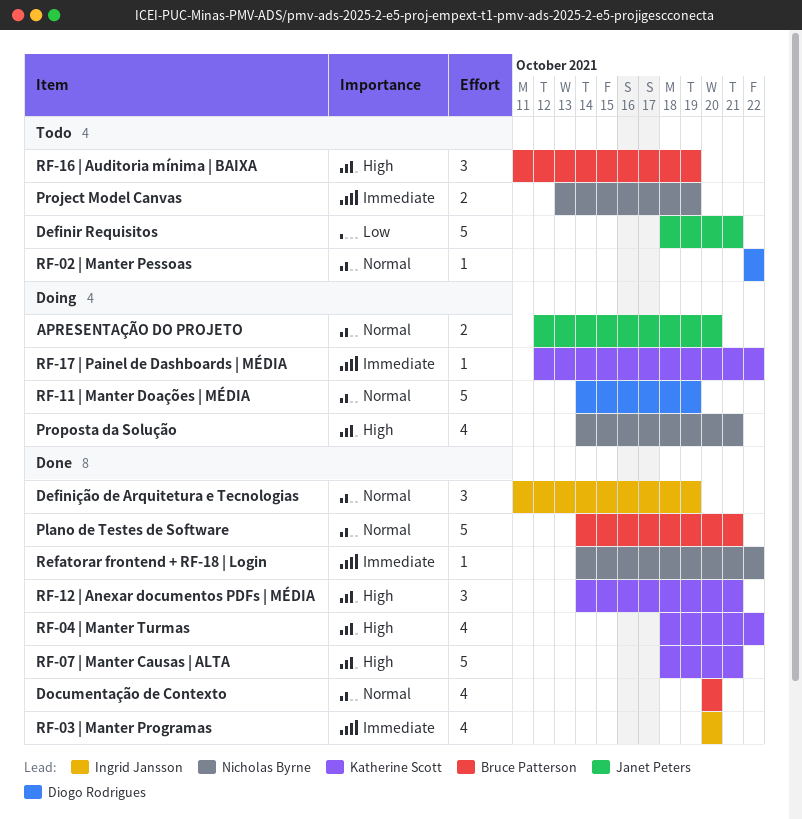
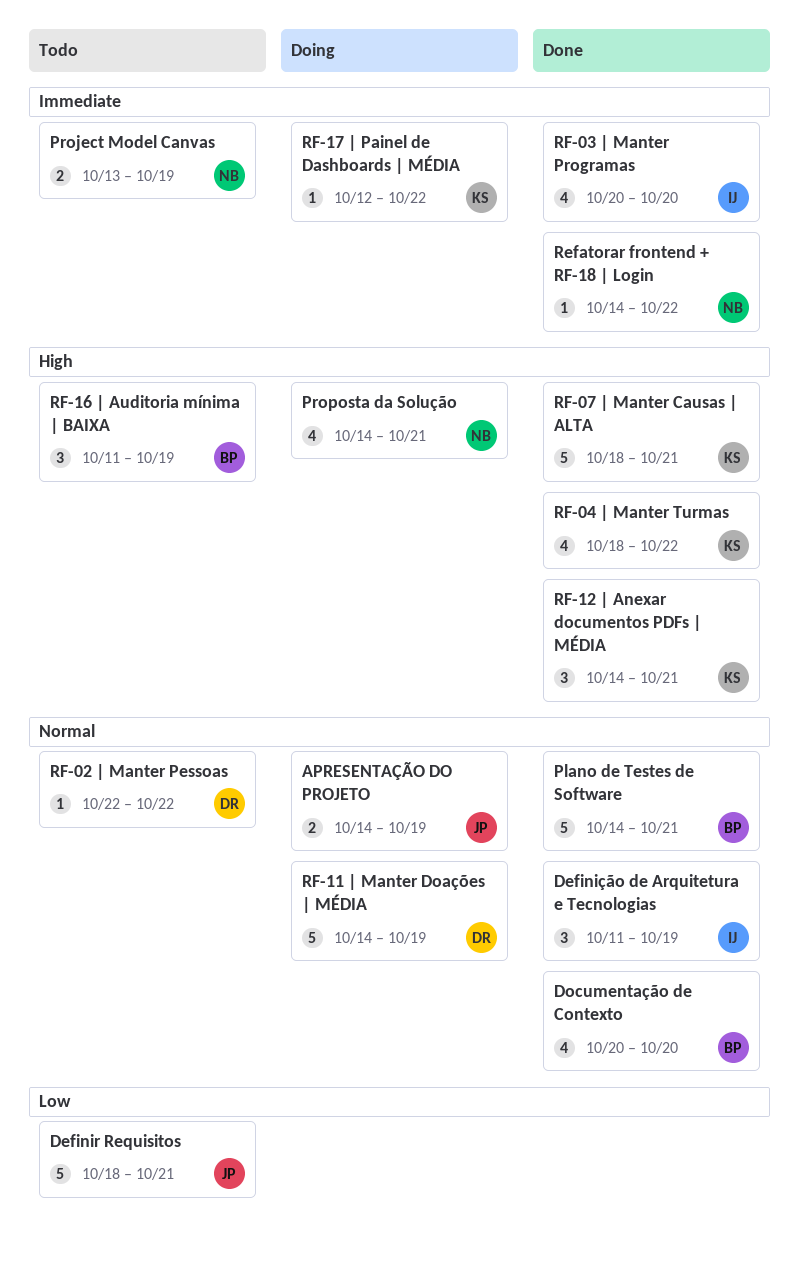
APRESENTAÇÃO DO PROJETO, start: Oct 12 -> Oct 14
APRESENTAÇÃO DO PROJETO, due: Oct 20 -> Oct 19

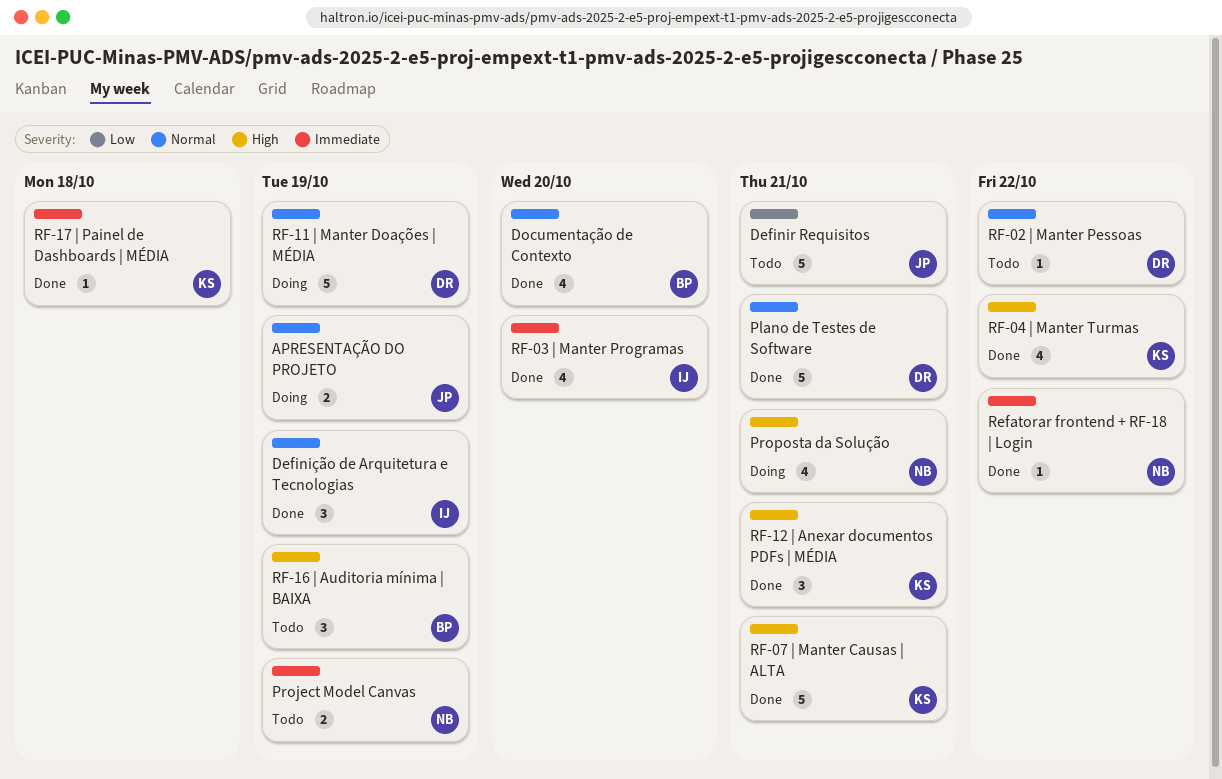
Plano de Testes de Software, owner: BP -> DR
RF-17 | Painel de Dashboards | MÉDIA, status: Doing -> Done
RF-17 | Painel de Dashboards | MÉDIA, due: Oct 22 -> Oct 18

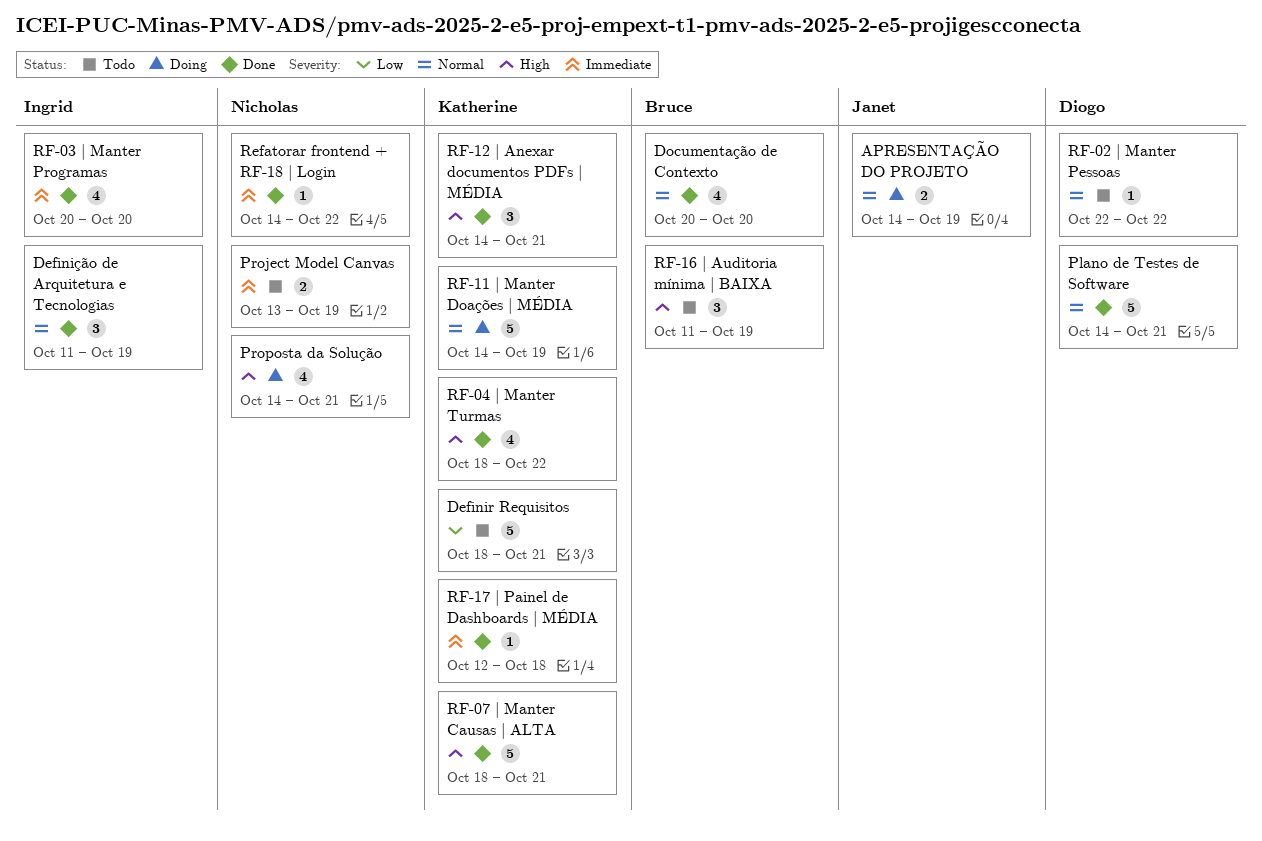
Definir Requisitos, owner: Janet -> Katherine
RF-11 | Manter Doações | MÉDIA, owner: Diogo -> Katherine

